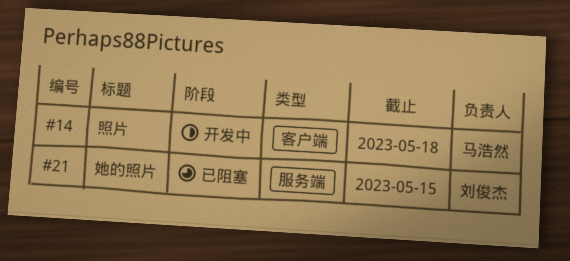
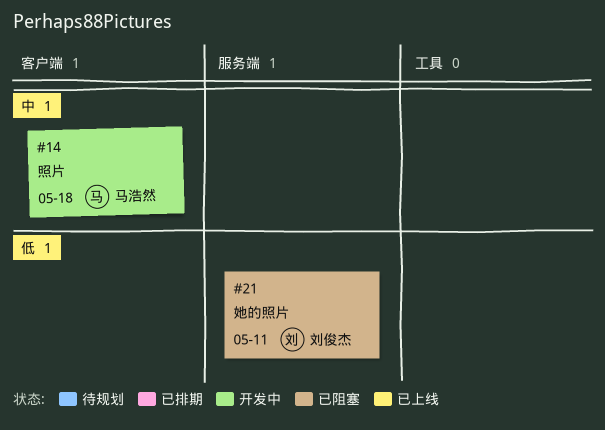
#21, due: May 15 -> May 11

